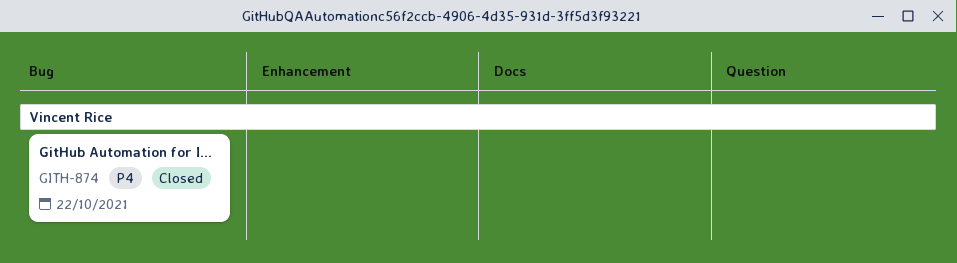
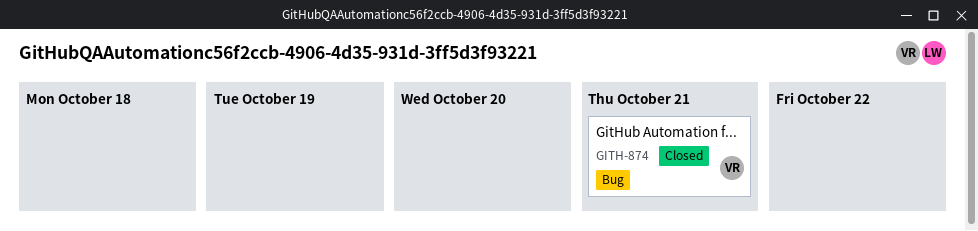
GITH-874, due: Oct 22 -> Oct 21

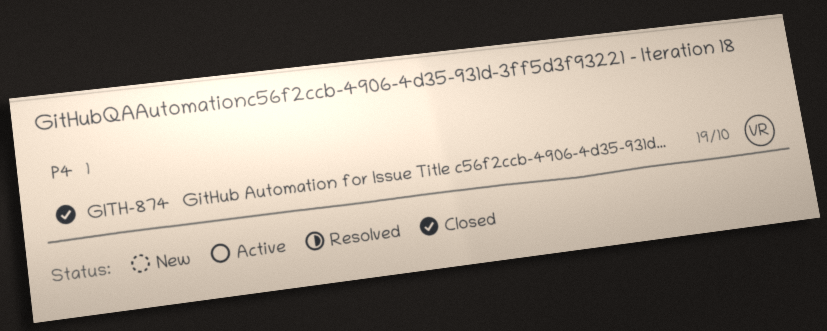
GITH-874, due: Oct 21 -> Oct 19

